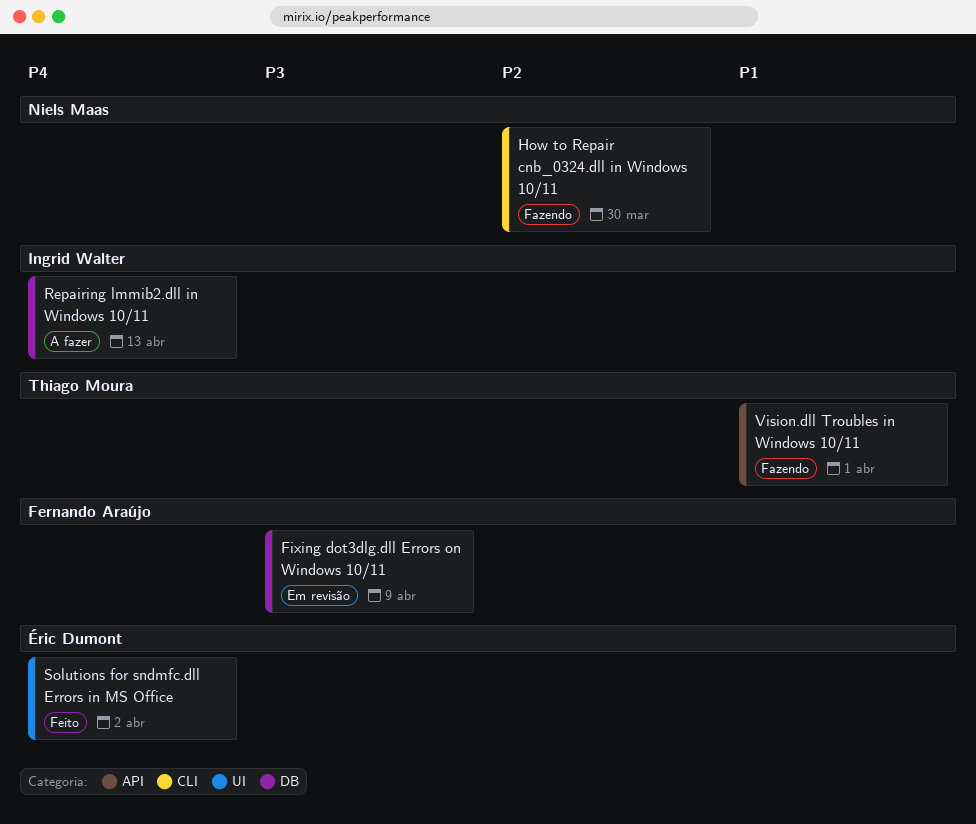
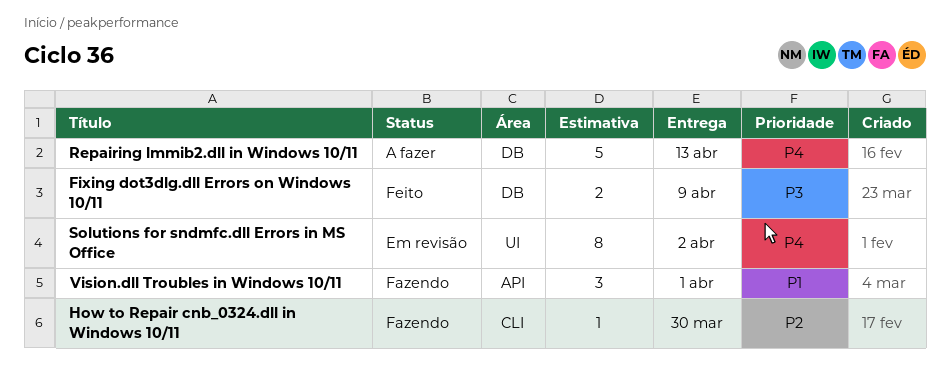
Fixing dot3dlg.dll Errors on Windows 10/11, status: Em revisão -> Feito
Solutions for sndmfc.dll Errors in MS Office, status: Feito -> Em revisão

